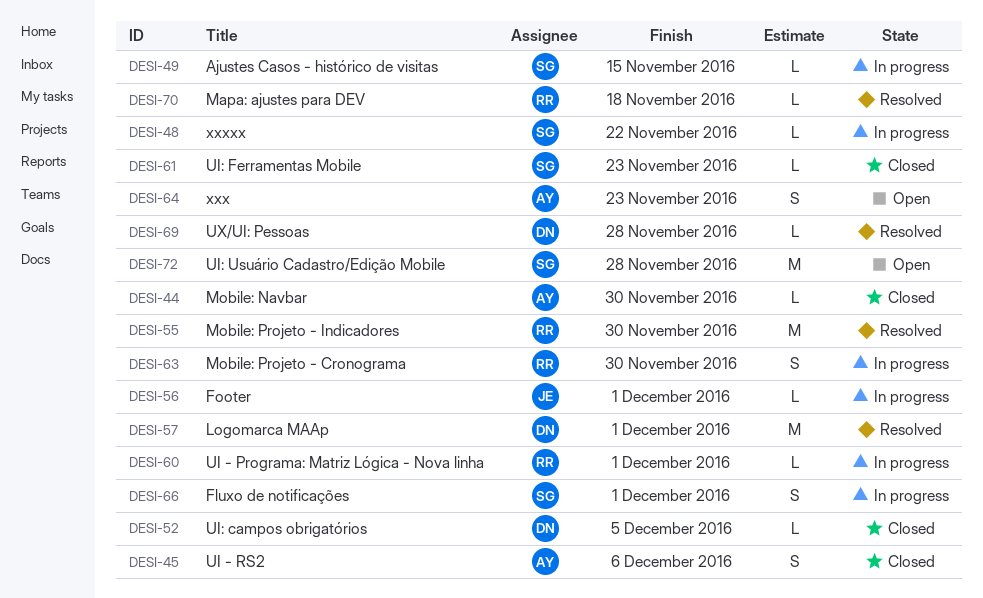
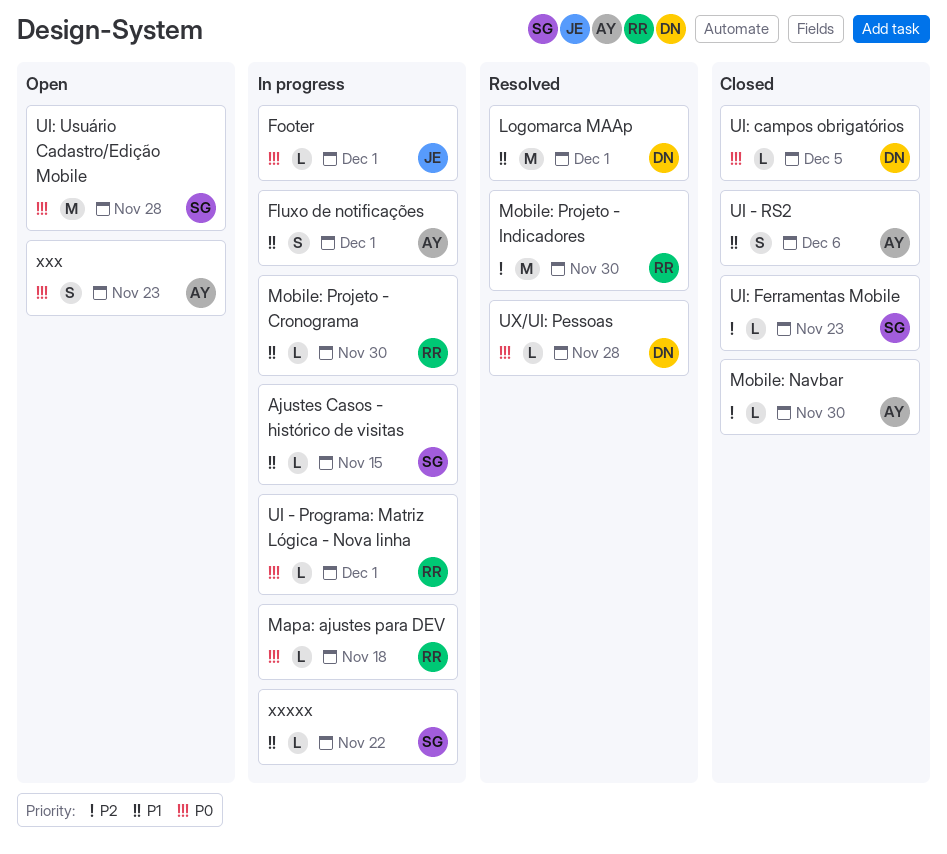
Fluxo de notificações, owner: SG -> AY
Mapa: ajustes para DEV, status: Resolved -> In progress
Mobile: Projeto - Cronograma, estimate: S -> L

